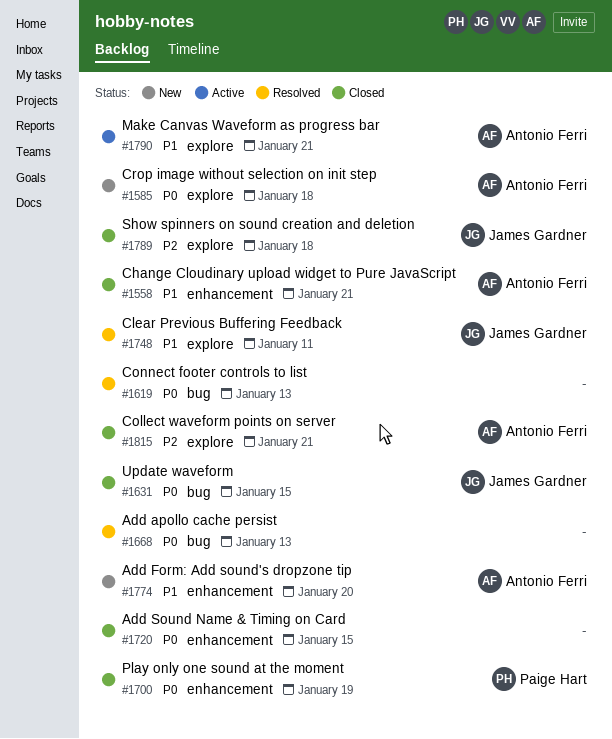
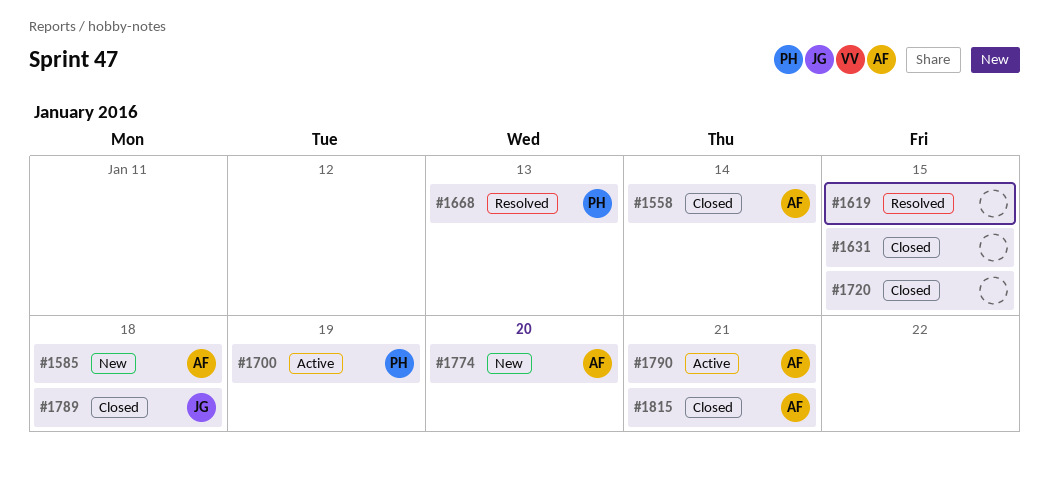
#1558, due: Jan 21 -> Jan 14
#1619, due: Jan 13 -> Jan 15
#1631, owner: James Gardner -> none
#1668, owner: none -> Paige Hart
#1700, status: Closed -> Active
#1748: present -> none

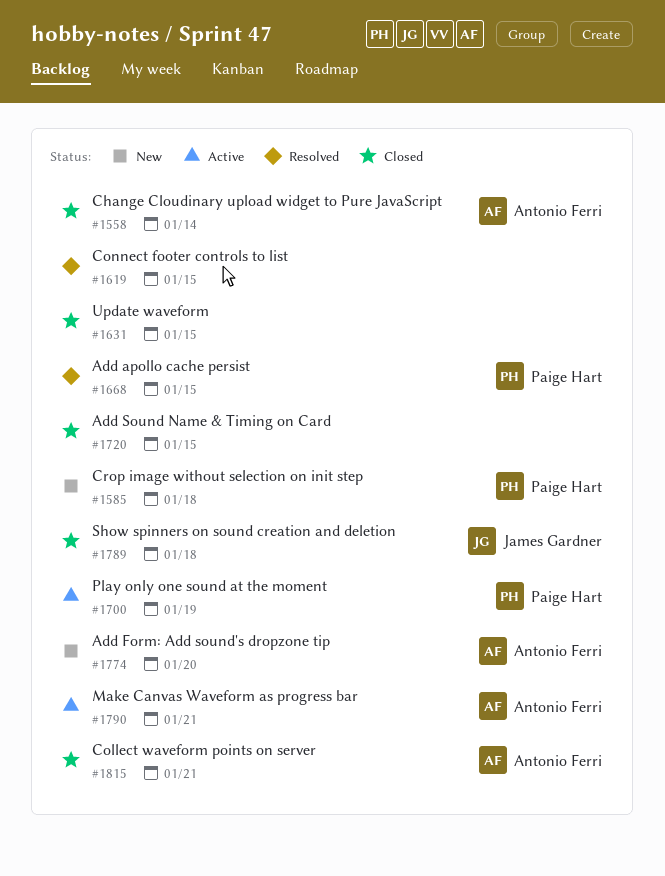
#1585, owner: Antonio Ferri -> Paige Hart
#1668, due: Jan 13 -> Jan 15

